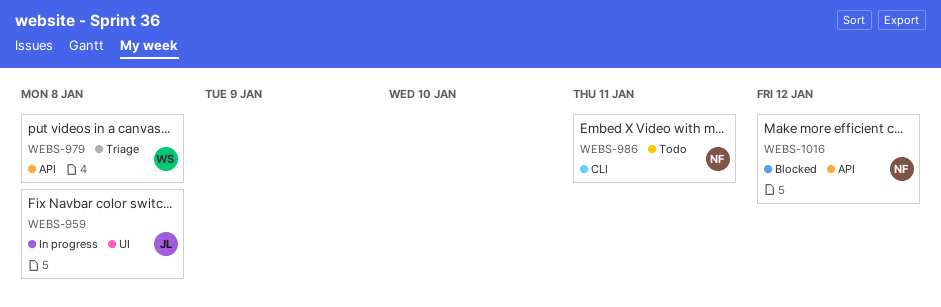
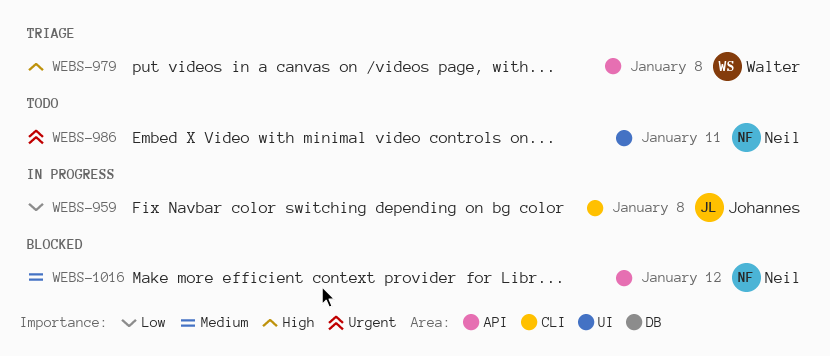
WEBS-959, label: UI -> CLI
WEBS-986, label: CLI -> UI

